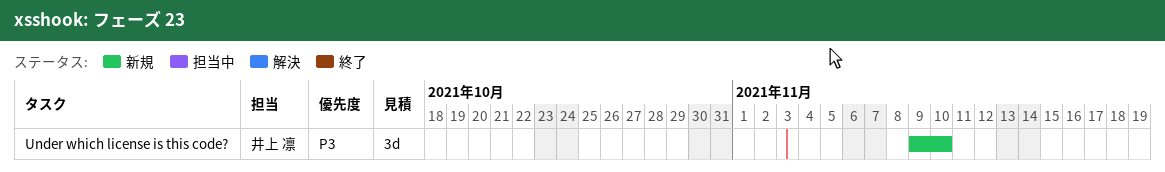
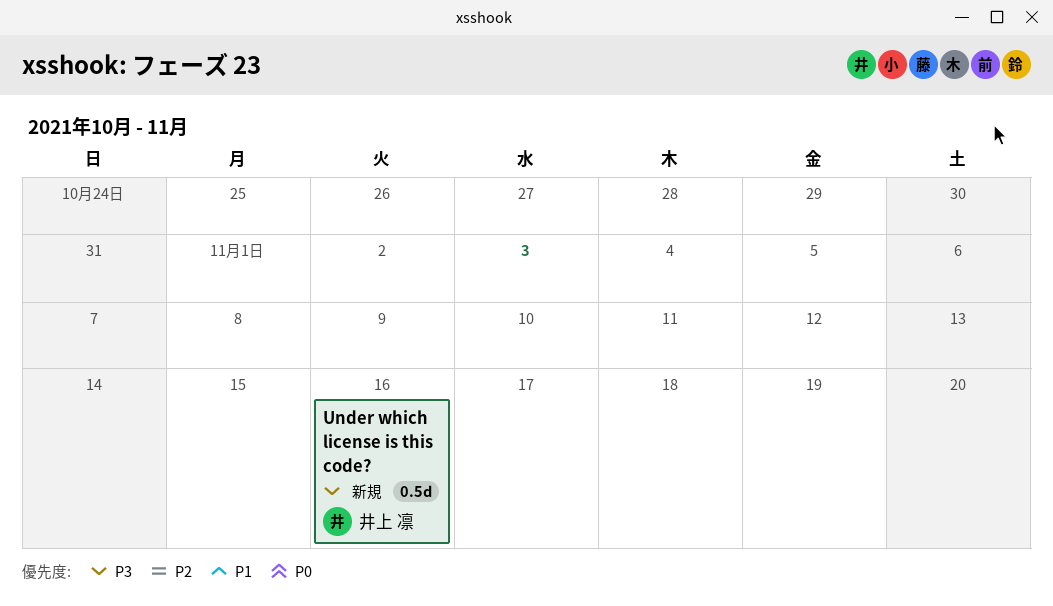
Under which license is this code?, estimate: 3d -> 0.5d
Under which license is this code?, due: Nov 10 -> Nov 16

